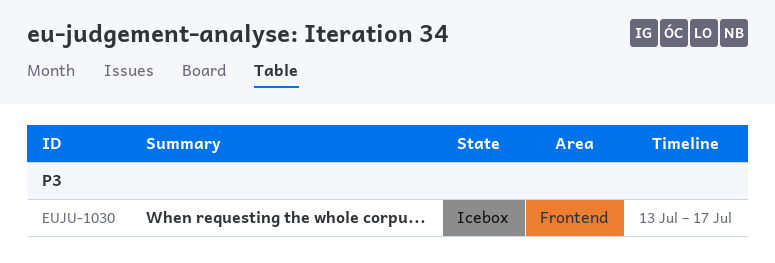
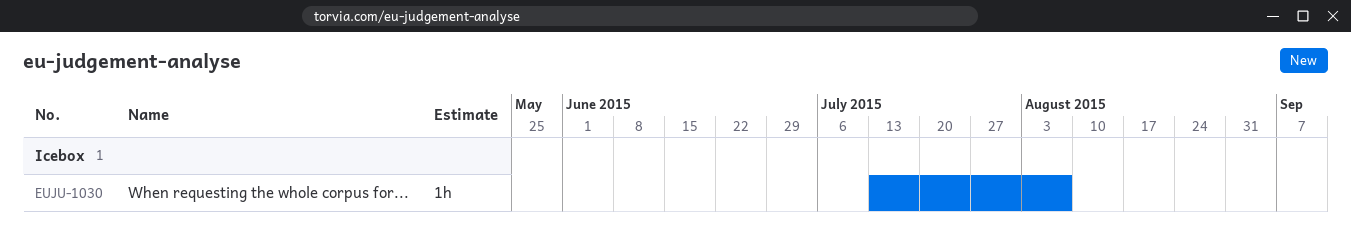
EUJU-1030, due: Jul 17 -> Aug 7

